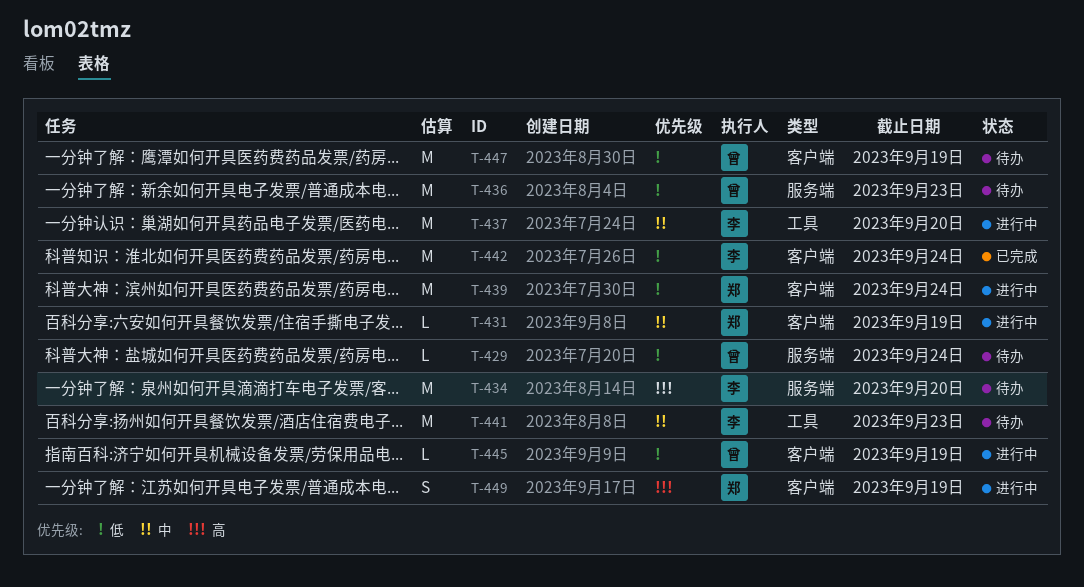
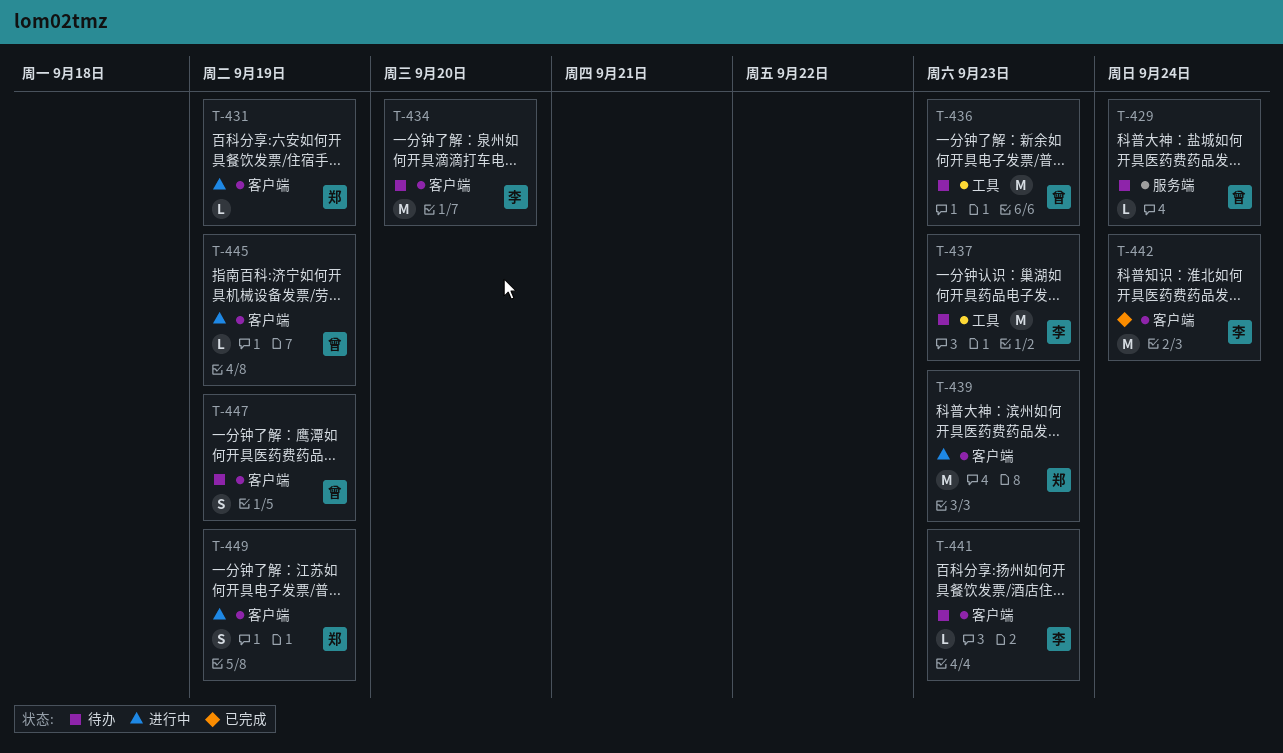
T-434, label: 服务端 -> 客户端
T-436, label: 服务端 -> 工具
T-437, status: 进行中 -> 待办
T-437, due: Sep 20 -> Sep 23
T-439, due: Sep 24 -> Sep 23
T-441, label: 工具 -> 客户端
T-441, estimate: M -> L
T-447, estimate: M -> S

